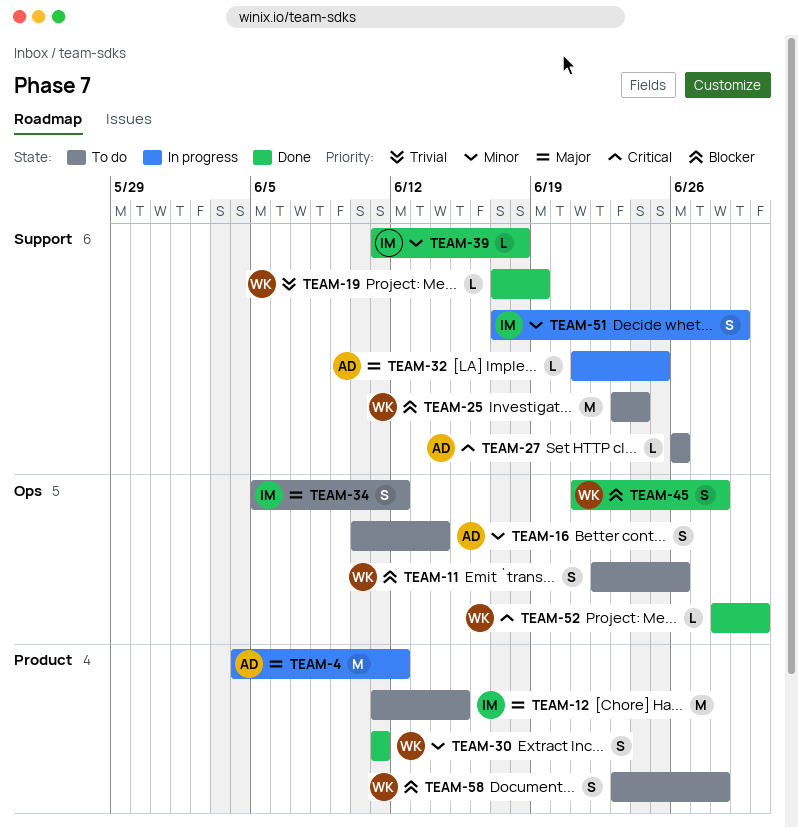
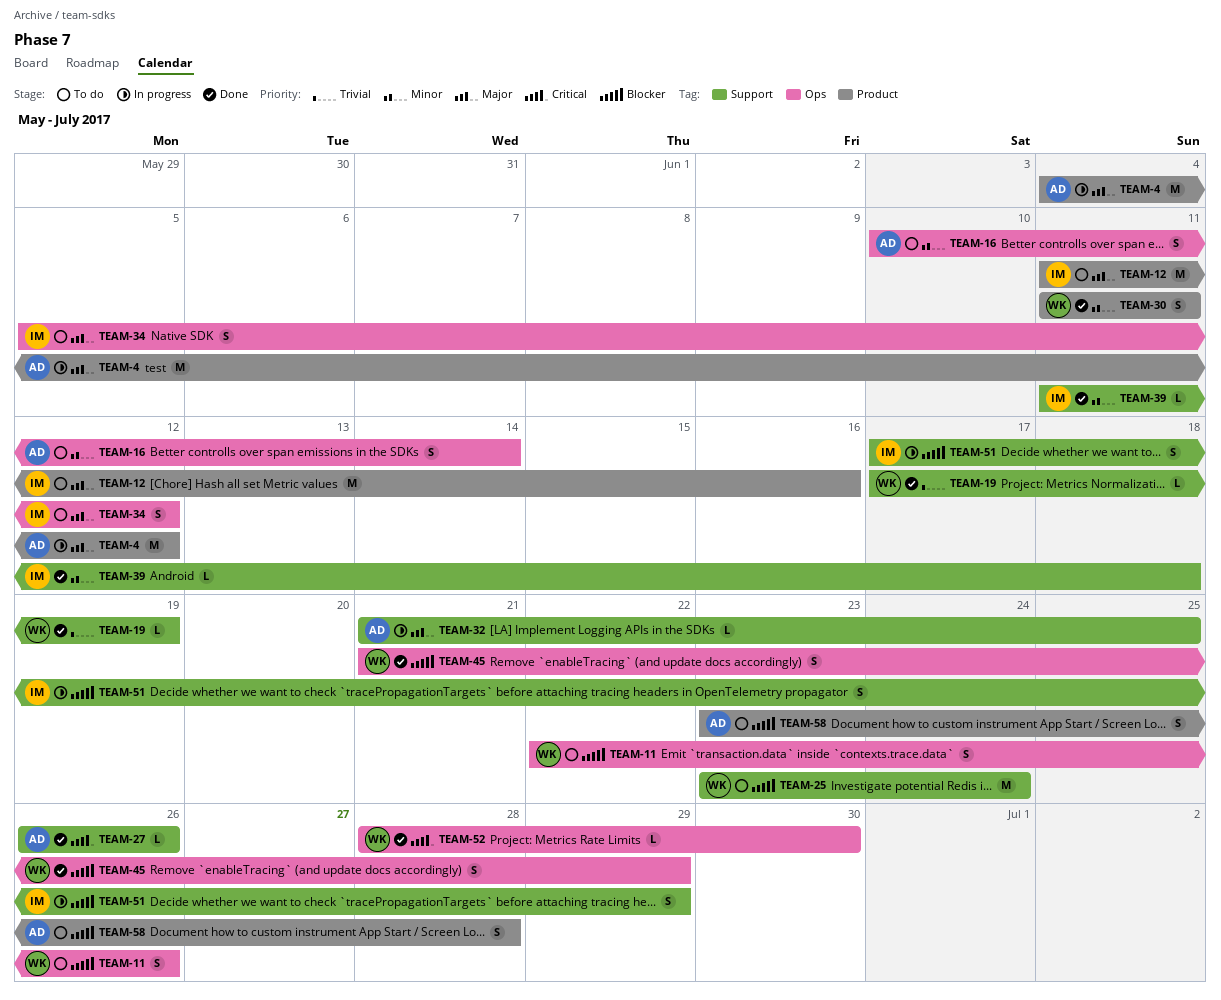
TEAM-12, due: Jun 15 -> Jun 16
TEAM-27, status: To do -> Done
TEAM-45, due: Jun 28 -> Jun 29
TEAM-51, priority: Minor -> Blocker
TEAM-58, owner: WK -> AD

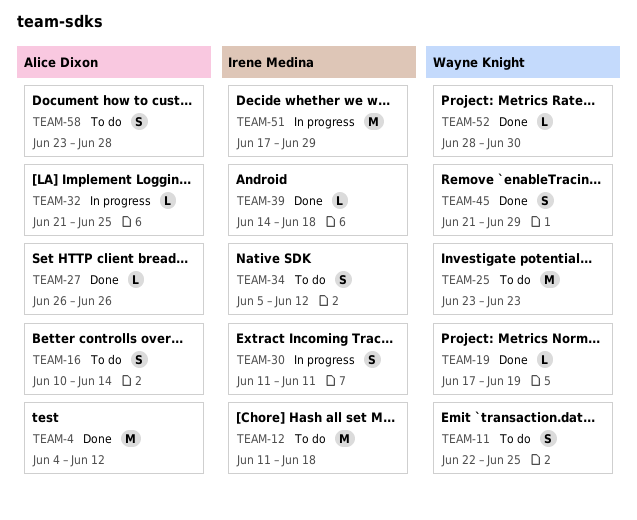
TEAM-4, status: In progress -> Done
TEAM-11, due: Jun 26 -> Jun 25
TEAM-12, due: Jun 16 -> Jun 18
TEAM-25, due: Jun 24 -> Jun 23
TEAM-30, status: Done -> In progress
TEAM-30, owner: Wayne Knight -> Irene Medina
TEAM-39, start: Jun 11 -> Jun 14
TEAM-51, estimate: S -> M

